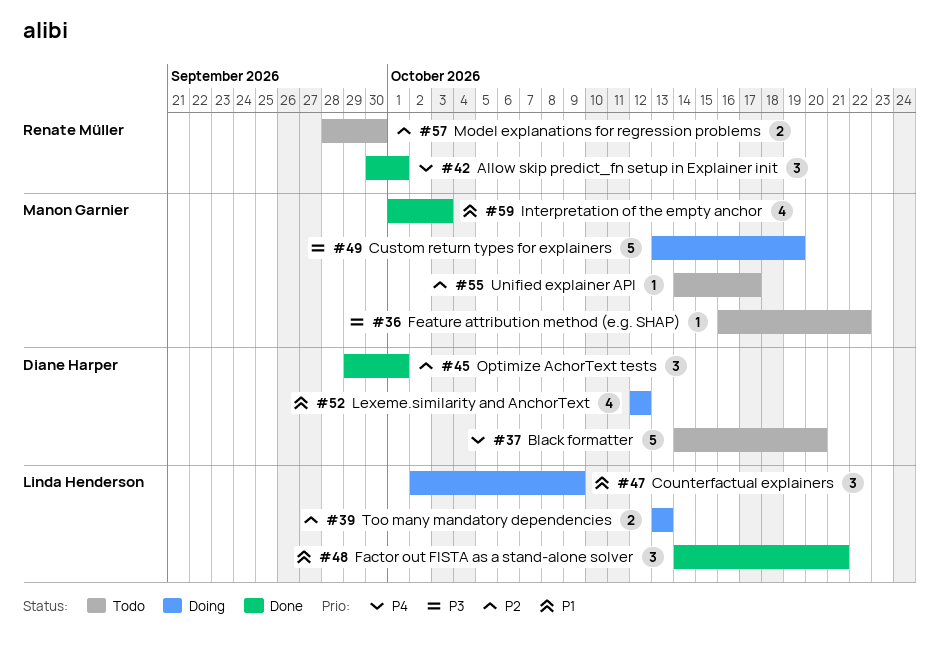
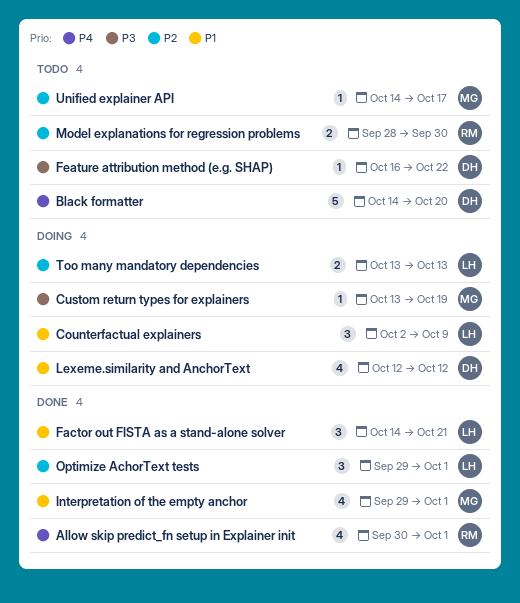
Allow skip predict_fn setup in Explainer init, estimate: 3 -> 4
Custom return types for explainers, estimate: 5 -> 1
Feature attribution method (e.g. SHAP), owner: Manon Garnier -> Diane Harper
Interpretation of the empty anchor, start: Oct 1 -> Sep 29
Interpretation of the empty anchor, due: Oct 3 -> Oct 1
Optimize AchorText tests, owner: Diane Harper -> Linda Henderson

